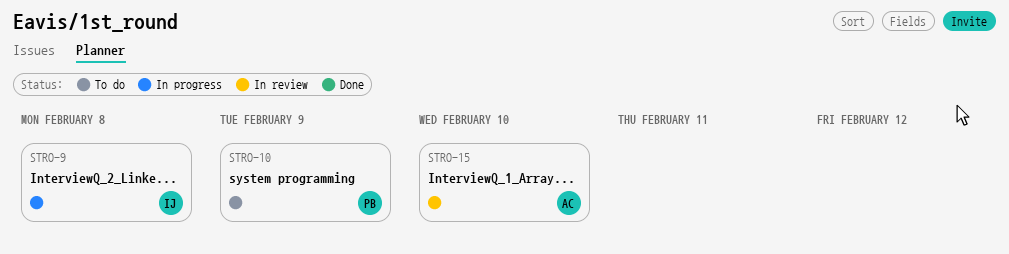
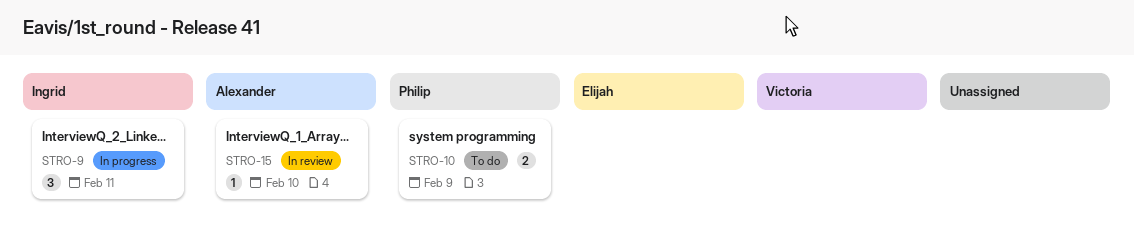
STRO-9, due: Feb 8 -> Feb 11

